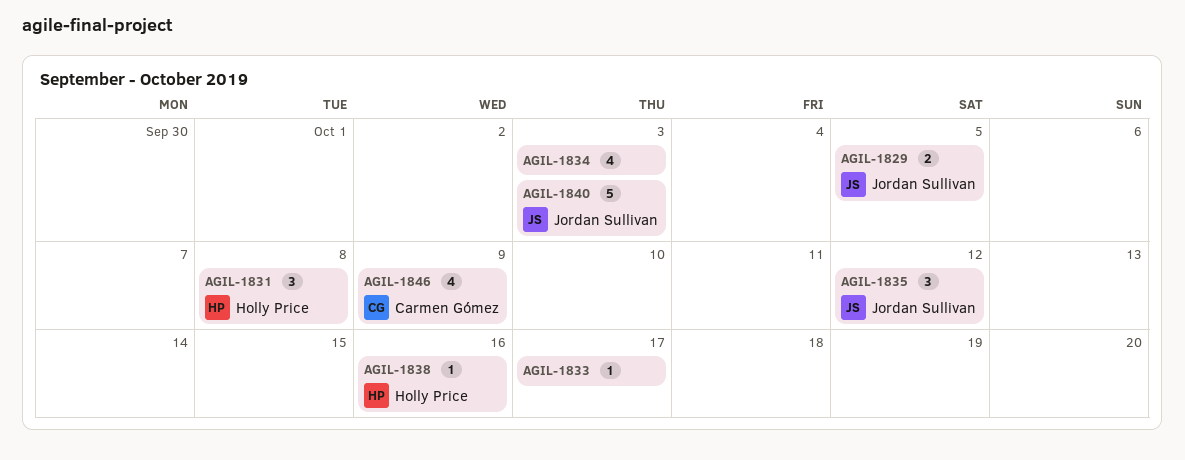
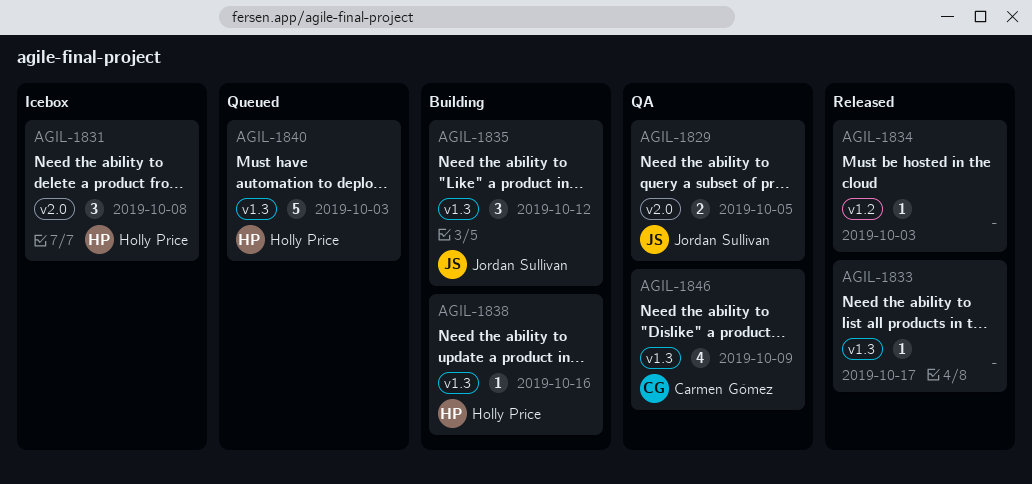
AGIL-1834, estimate: 4 -> 1
AGIL-1840, owner: Jordan Sullivan -> Holly Price

